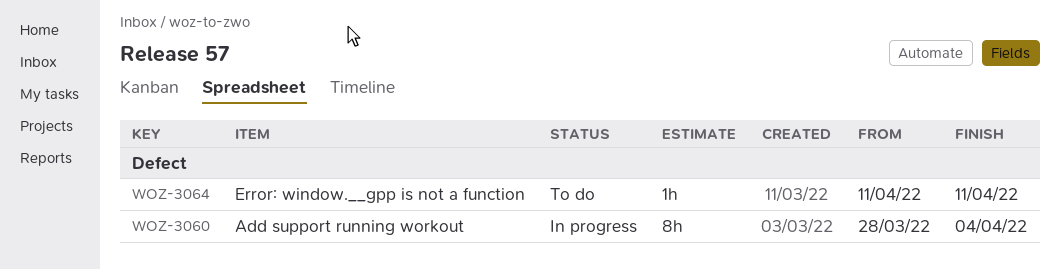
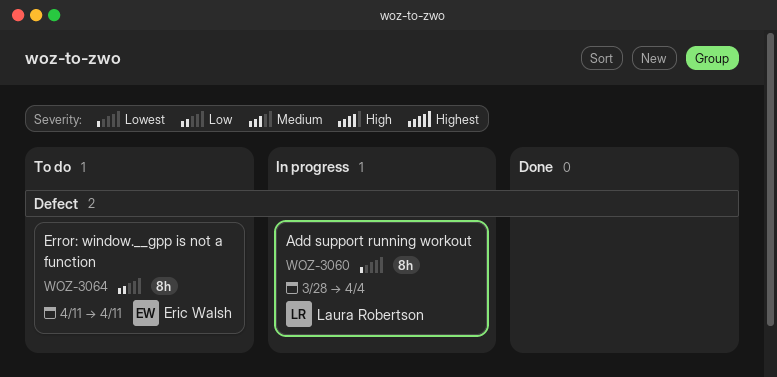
WOZ-3064, estimate: 1h -> 8h

